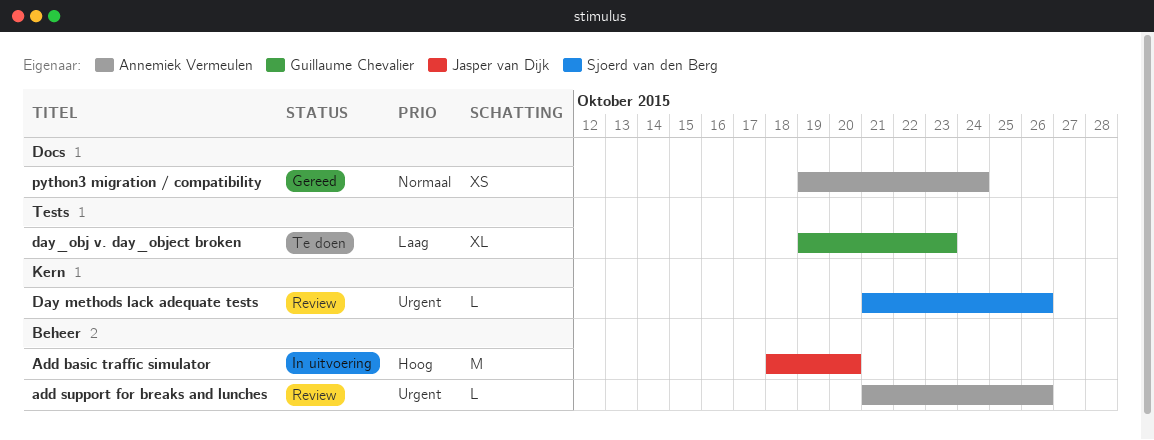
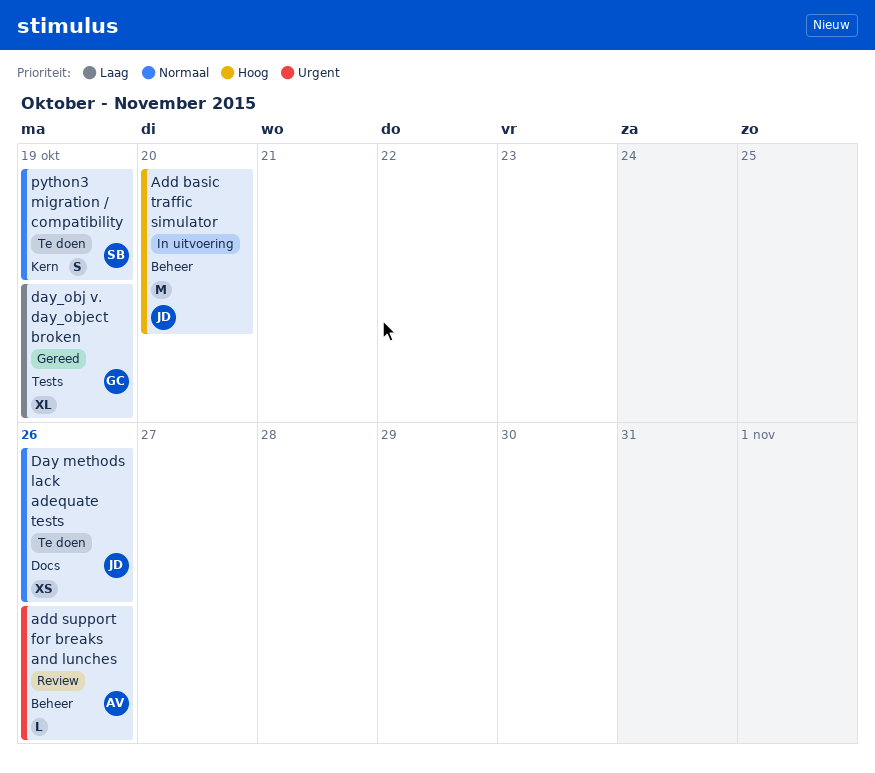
Day methods lack adequate tests, status: Review -> Te doen
Day methods lack adequate tests, owner: Sjoerd van den Berg -> Jasper van Dijk
Day methods lack adequate tests, priority: Urgent -> Normaal
Day methods lack adequate tests, label: Kern -> Docs
Day methods lack adequate tests, estimate: L -> XS
day_obj v. day_object broken, status: Te doen -> Gereed
day_obj v. day_object broken, due: Oct 23 -> Oct 19
python3 migration / compatibility, status: Gereed -> Te doen
python3 migration / compatibility, owner: Annemiek Vermeulen -> Sjoerd van den Berg
python3 migration / compatibility, label: Docs -> Kern
python3 migration / compatibility, estimate: XS -> S
python3 migration / compatibility, due: Oct 24 -> Oct 19

